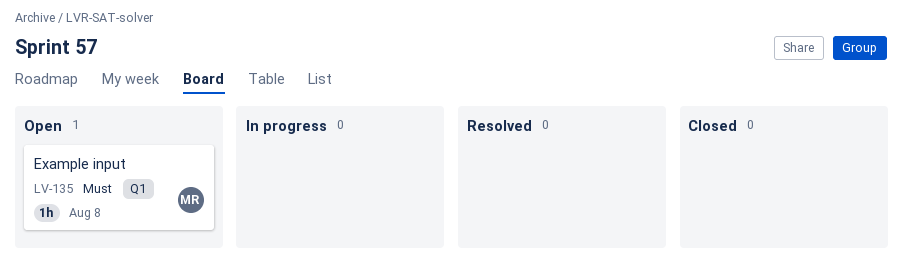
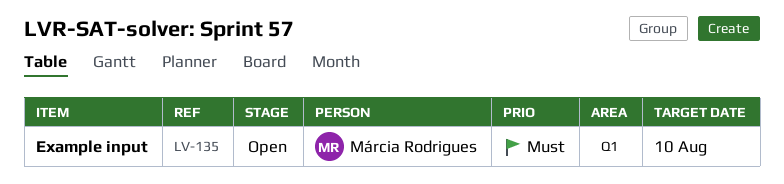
LV-135, due: Aug 8 -> Aug 10

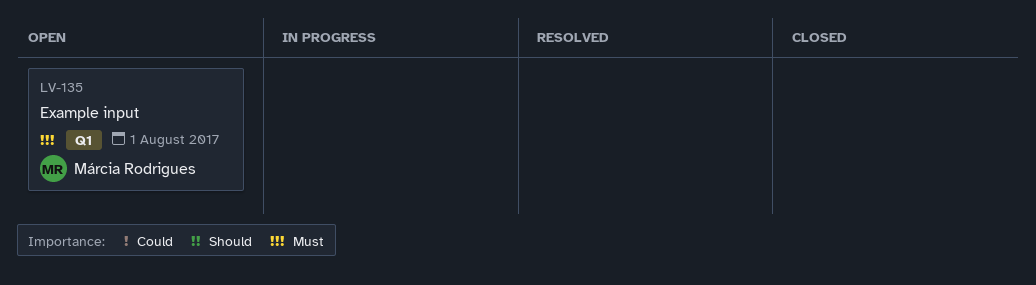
LV-135, due: Aug 10 -> Aug 1

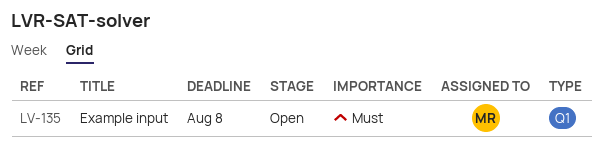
LV-135, due: Aug 1 -> Aug 8

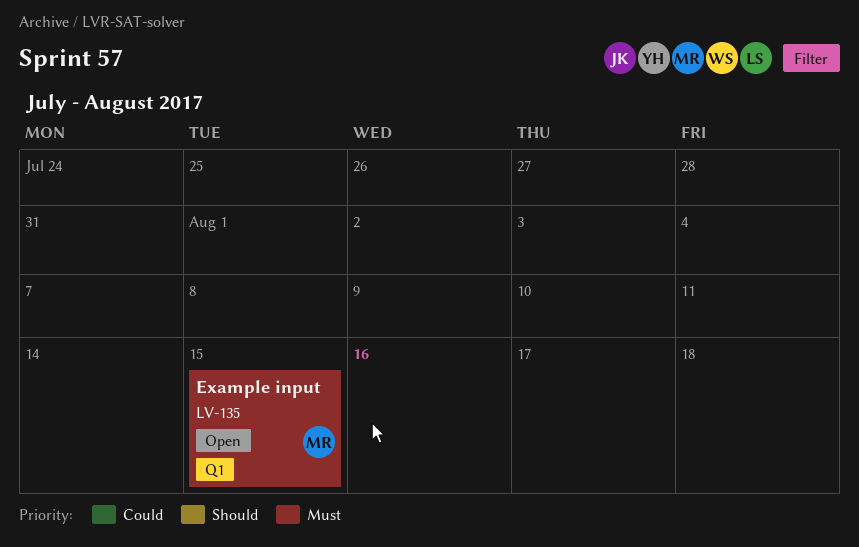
LV-135, due: Aug 8 -> Aug 15

